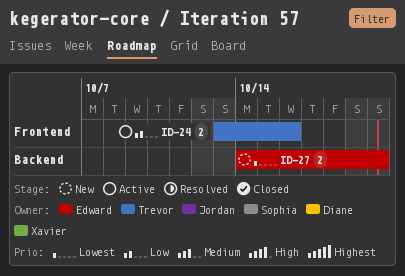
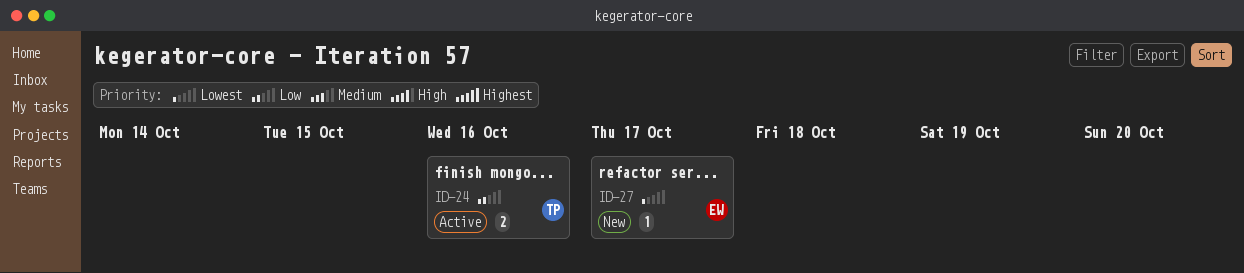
ID-27, estimate: 2 -> 1
ID-27, due: Oct 20 -> Oct 17

